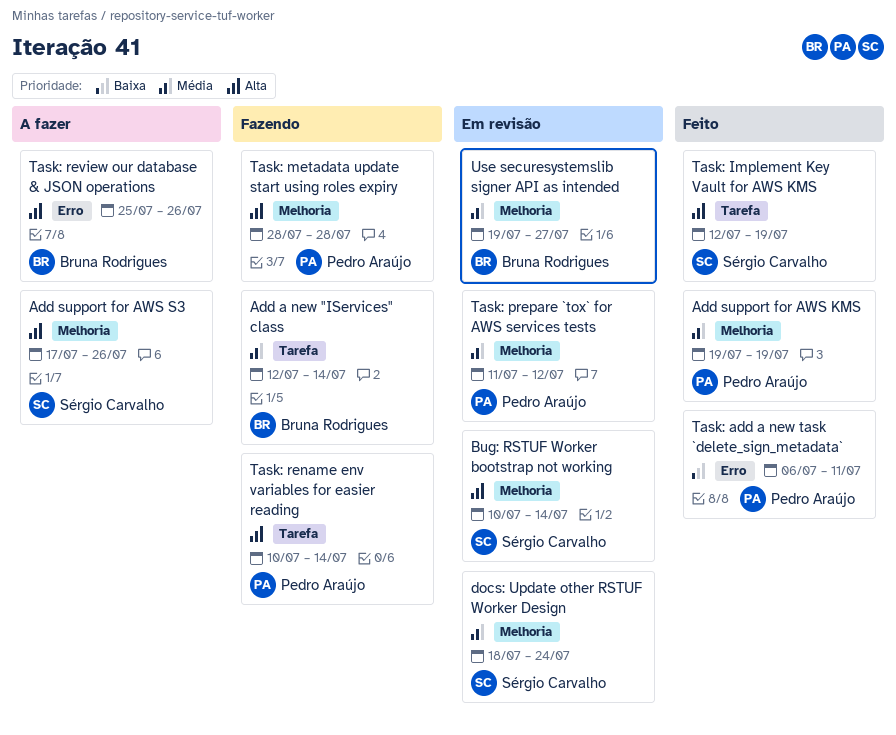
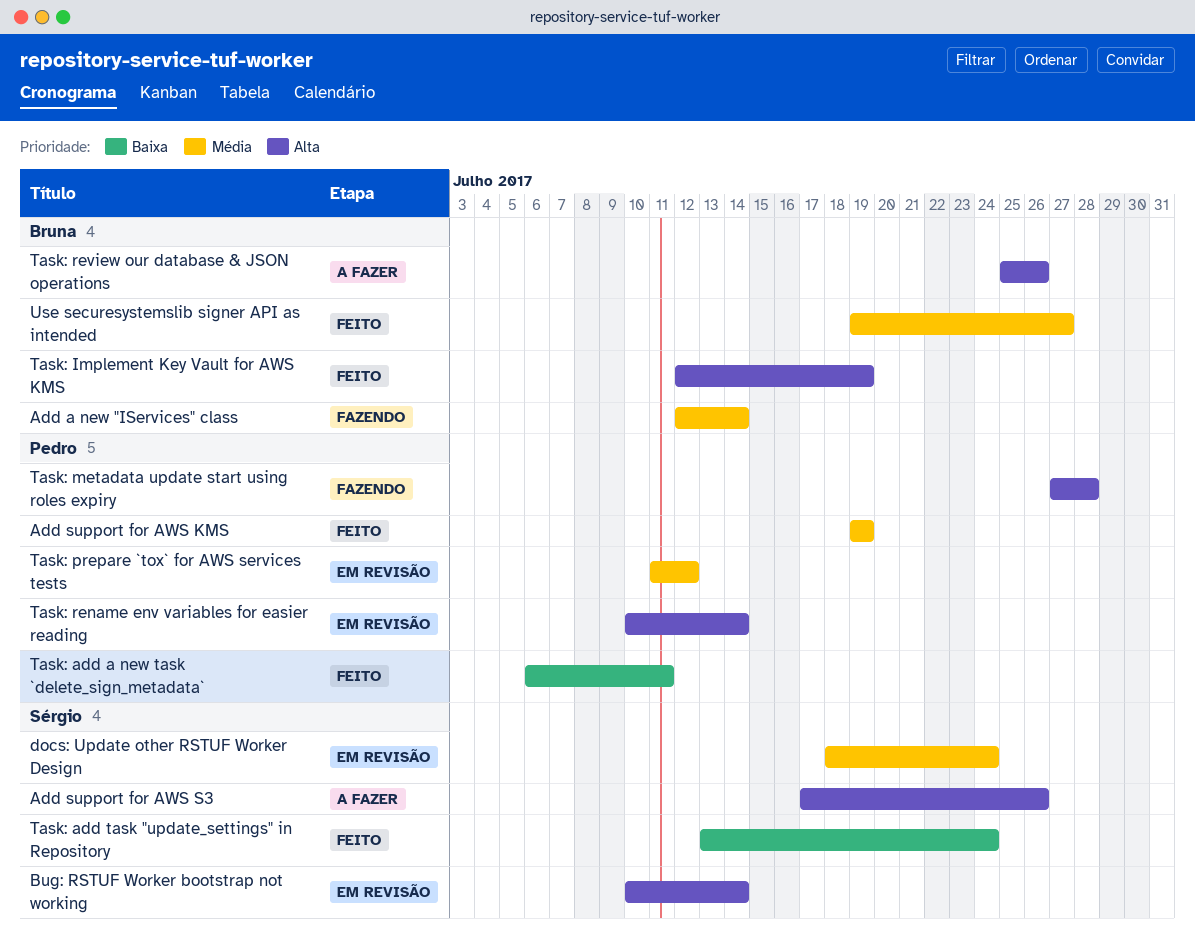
Task: add task "update_settings" in Repository: none -> present
Task: Implement Key Vault for AWS KMS, owner: Sérgio Carvalho -> Bruna Rodrigues
Task: metadata update start using roles expiry, start: Jul 28 -> Jul 27
Task: rename env variables for easier reading, status: Fazendo -> Em revisão
Use securesystemslib signer API as intended, status: Em revisão -> Feito

